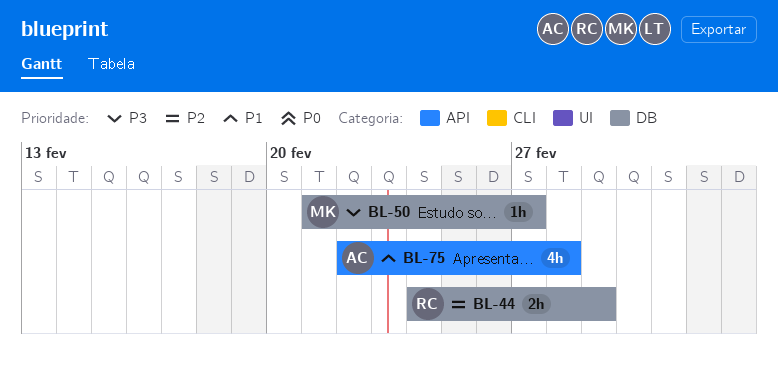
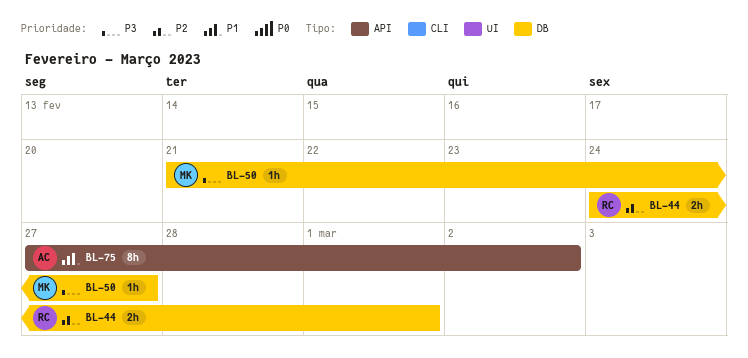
BL-75, estimate: 4h -> 8h
BL-75, start: Feb 22 -> Feb 27
BL-75, due: Feb 28 -> Mar 2

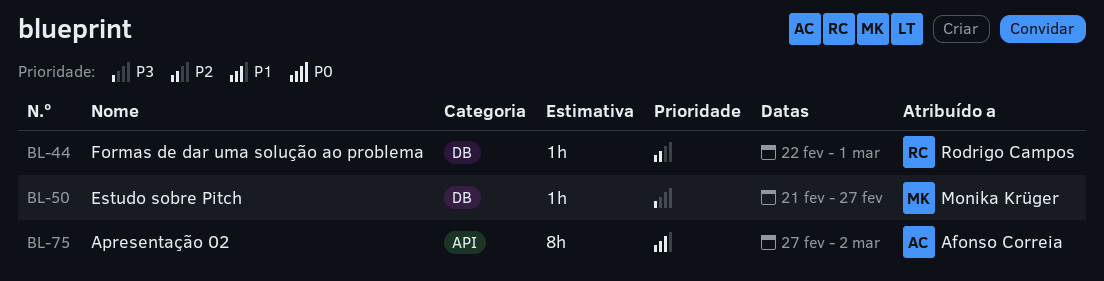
BL-44, estimate: 2h -> 1h
BL-44, start: Feb 24 -> Feb 22

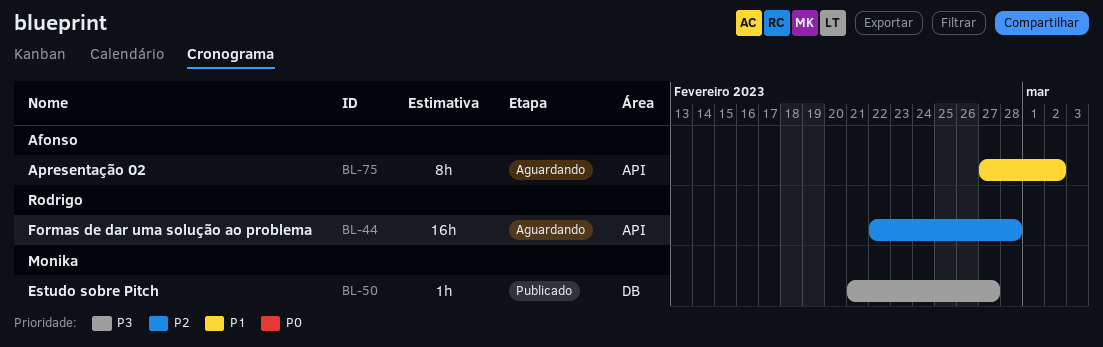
BL-44, label: DB -> API
BL-44, estimate: 1h -> 16h
BL-44, due: Mar 1 -> Feb 28

